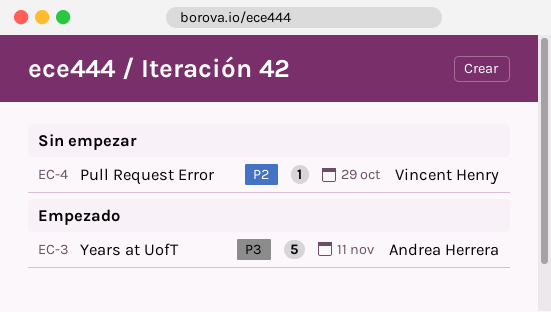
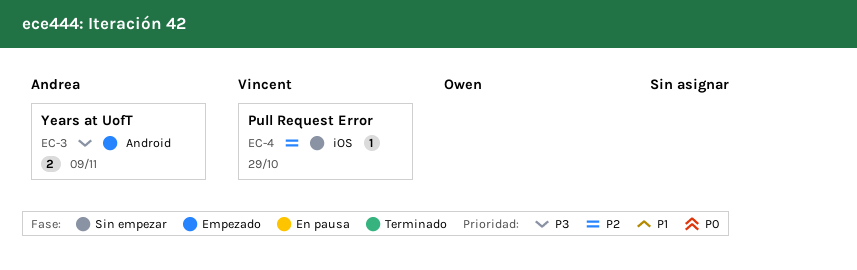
EC-3, estimate: 5 -> 2
EC-3, due: Nov 11 -> Nov 9

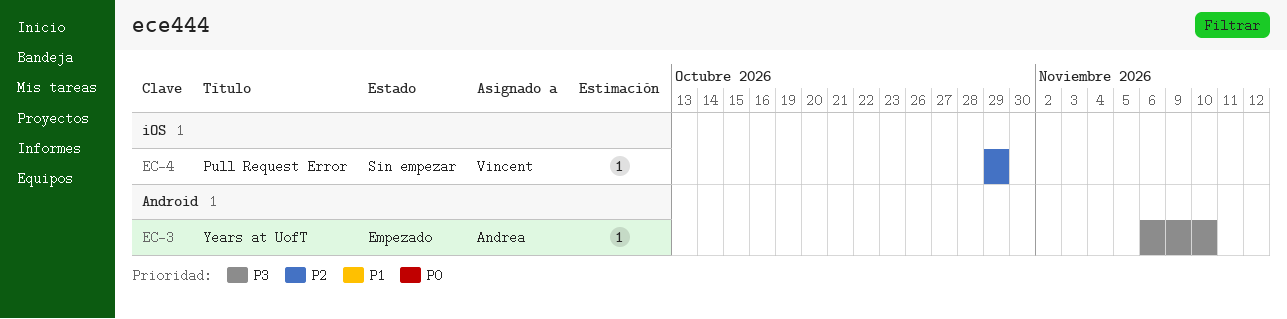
EC-3, estimate: 2 -> 1
EC-3, due: Nov 9 -> Nov 10

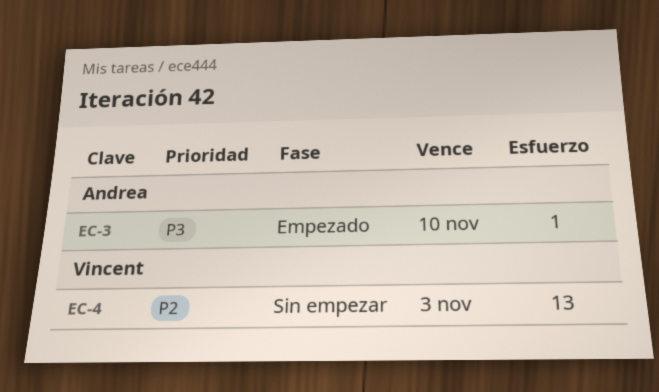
EC-4, estimate: 1 -> 13
EC-4, due: Oct 29 -> Nov 3

